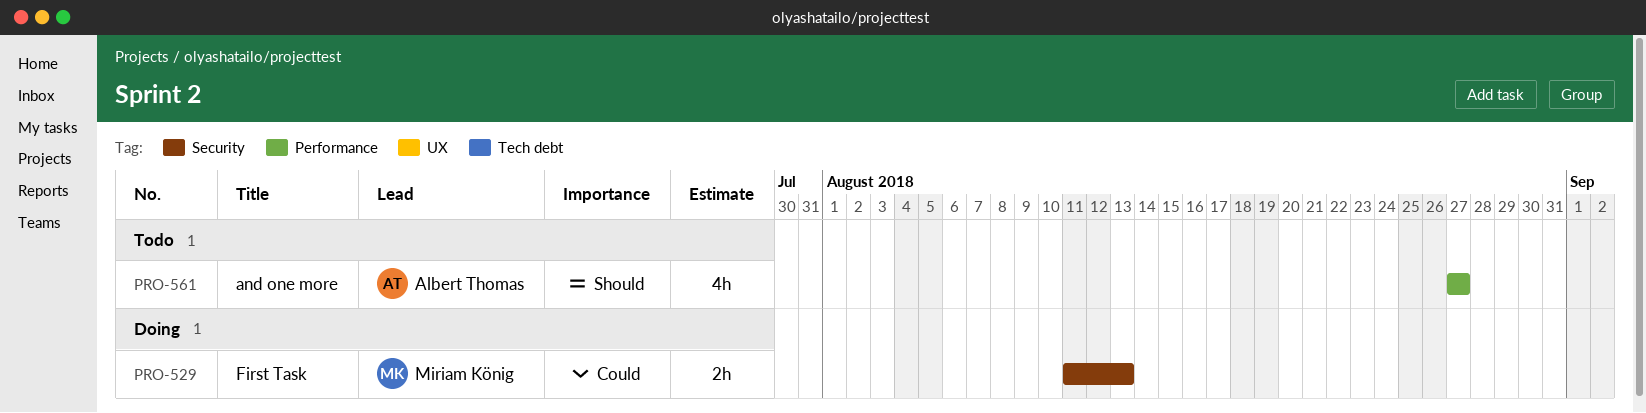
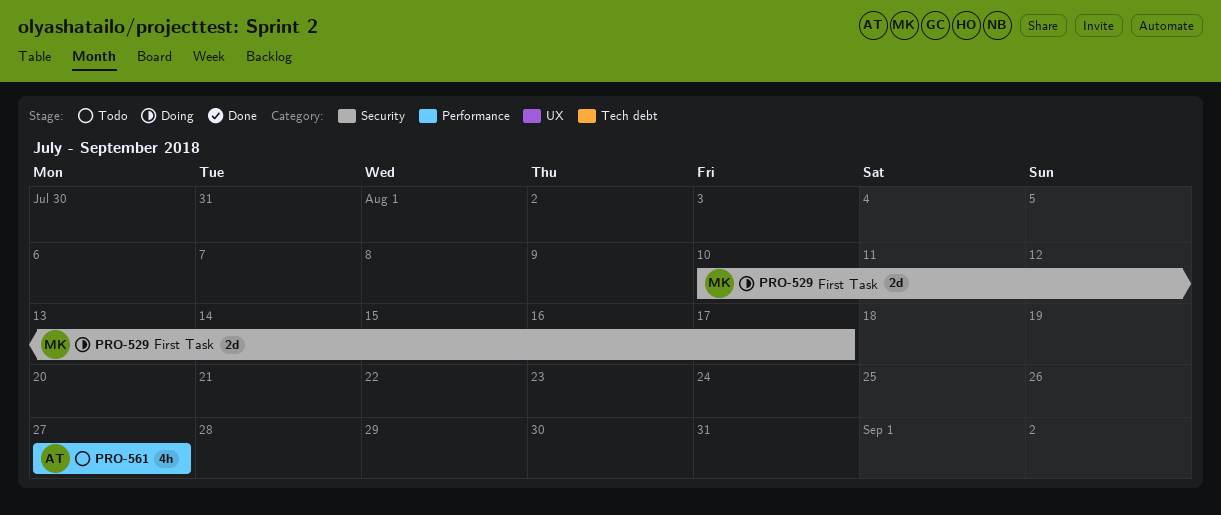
PRO-529, estimate: 2h -> 2d
PRO-529, start: Aug 11 -> Aug 10
PRO-529, due: Aug 13 -> Aug 17

